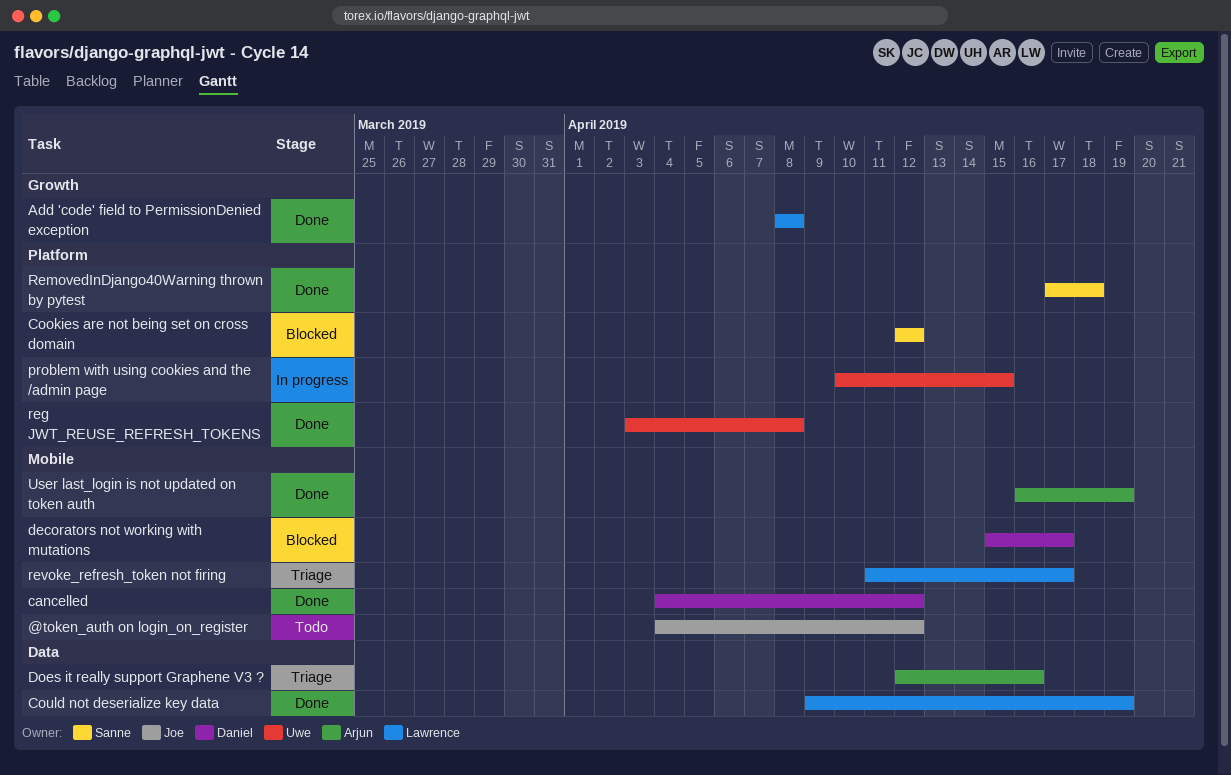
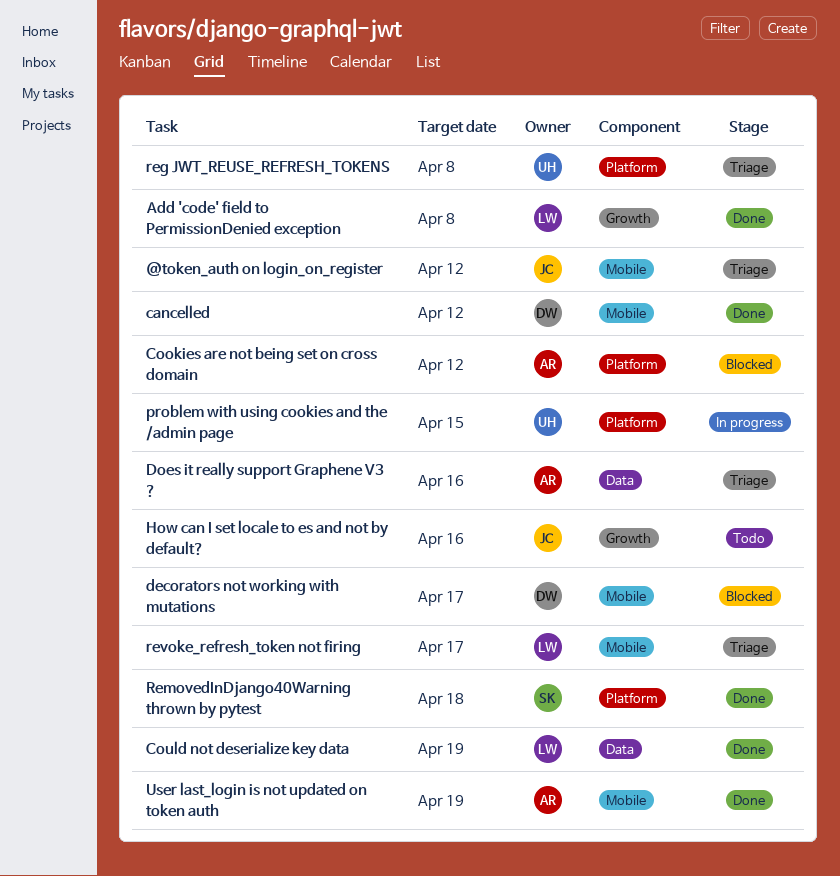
@token_auth on login_on_register, status: Todo -> Triage
Cookies are not being set on cross domain, owner: Sanne -> Arjun
How can I set locale to es and not by default?: none -> present
reg JWT_REUSE_REFRESH_TOKENS, status: Done -> Triage

